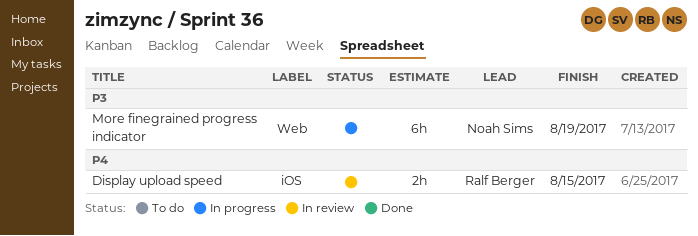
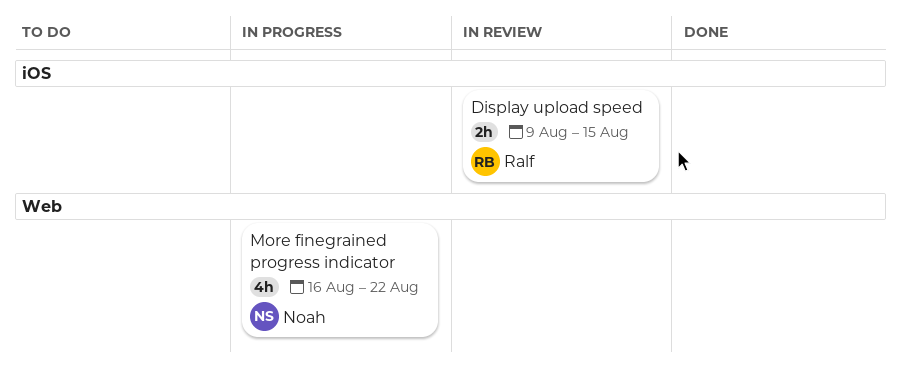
More finegrained progress indicator, estimate: 6h -> 4h
More finegrained progress indicator, due: Aug 19 -> Aug 22

